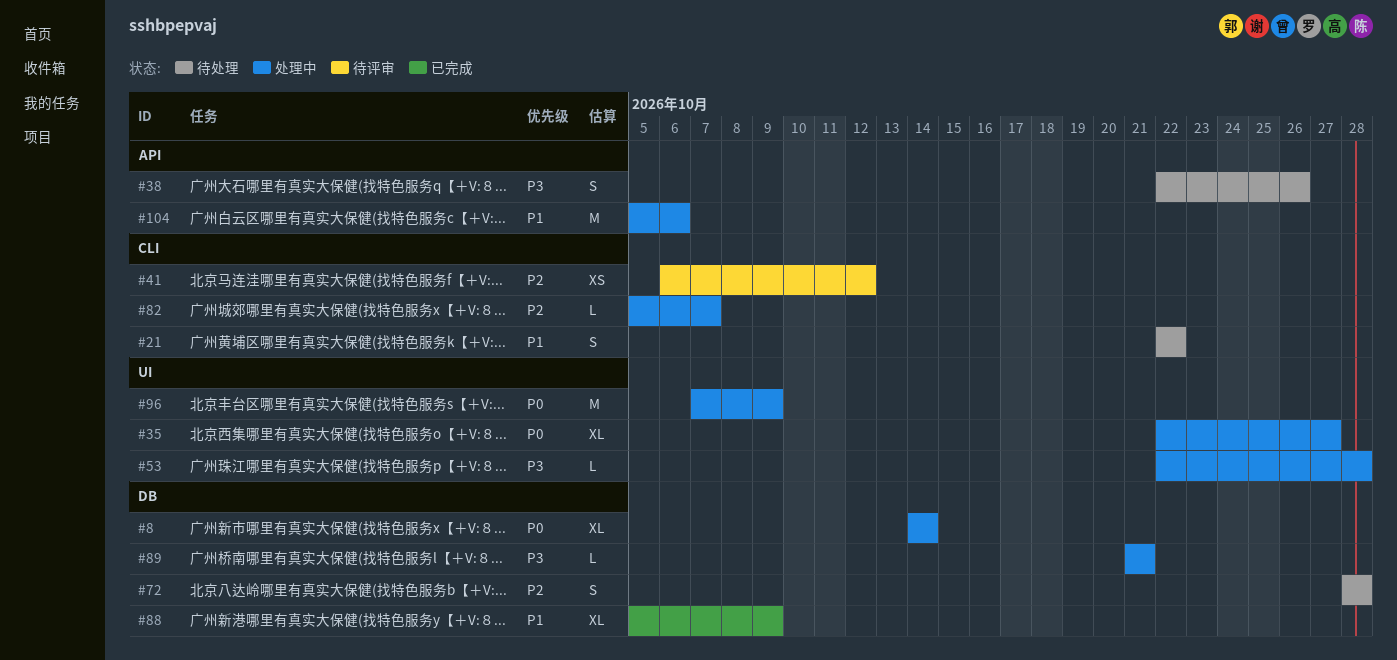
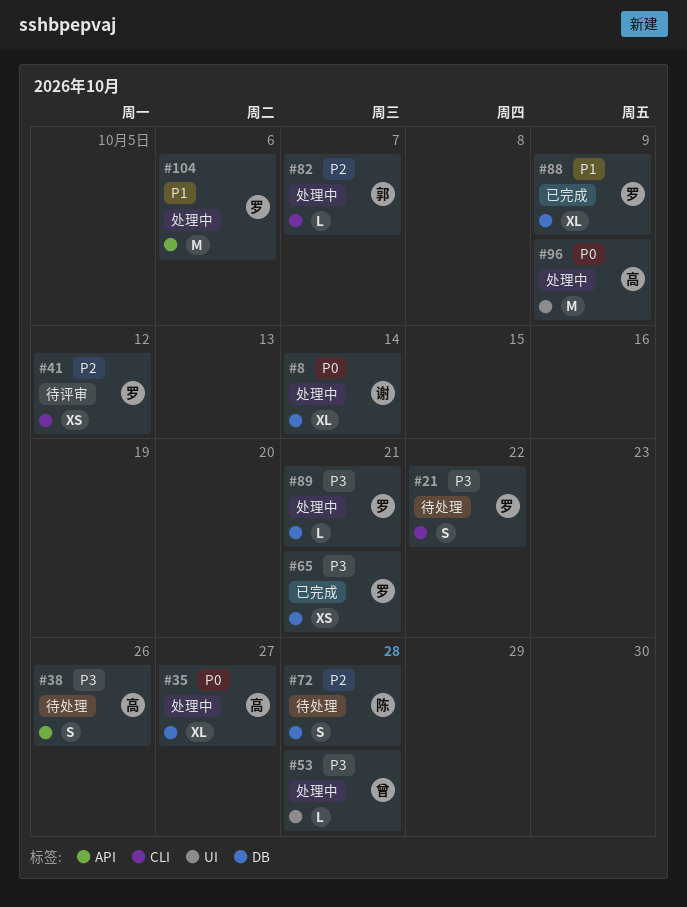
#21, priority: P1 -> P3
#35, label: UI -> DB
#65: none -> present

